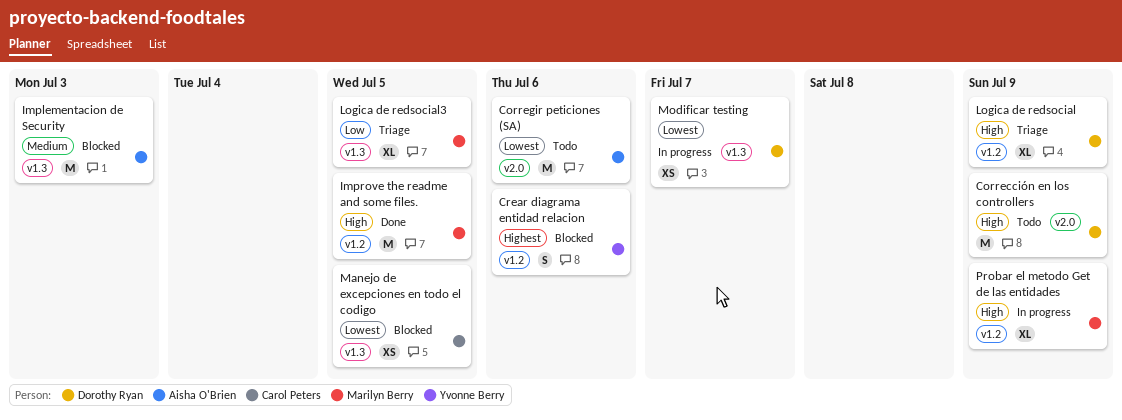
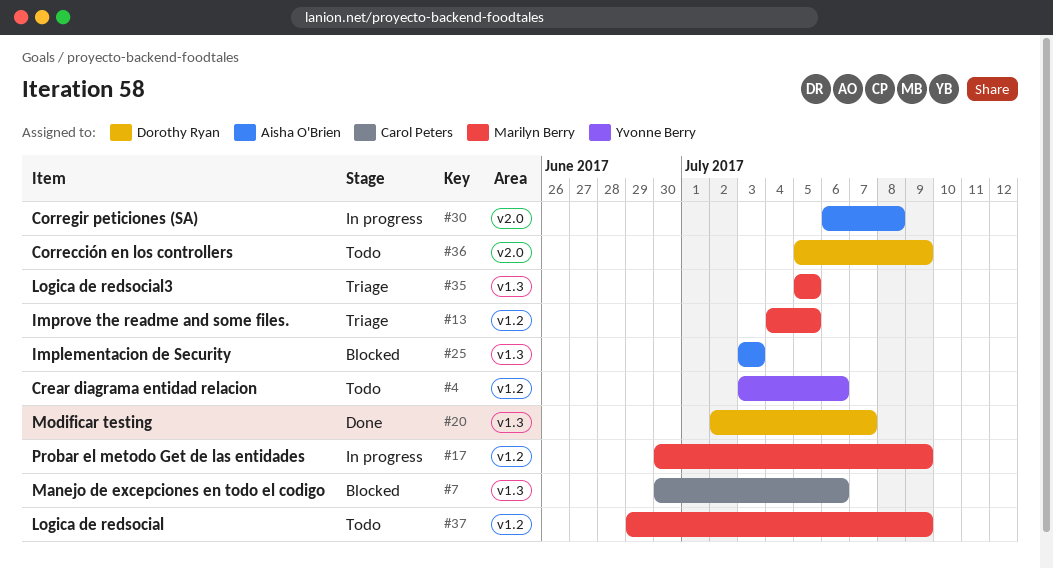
Corregir peticiones (SA), status: Todo -> In progress
Corregir peticiones (SA), due: Jul 6 -> Jul 8
Crear diagrama entidad relacion, status: Blocked -> Todo
Improve the readme and some files., status: Done -> Triage
Logica de redsocial, status: Triage -> Todo
Logica de redsocial, owner: Dorothy Ryan -> Marilyn Berry
Manejo de excepciones en todo el codigo, due: Jul 5 -> Jul 6
Modificar testing, status: In progress -> Done

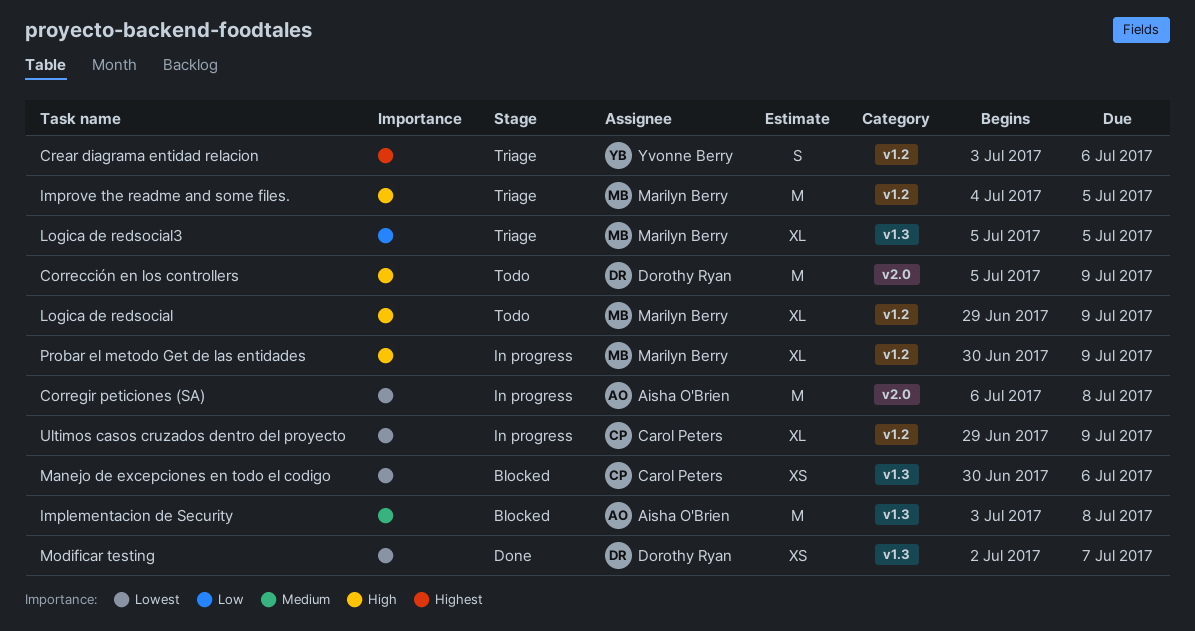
Crear diagrama entidad relacion, status: Todo -> Triage
Implementacion de Security, due: Jul 3 -> Jul 8
Ultimos casos cruzados dentro del proyecto: none -> present

